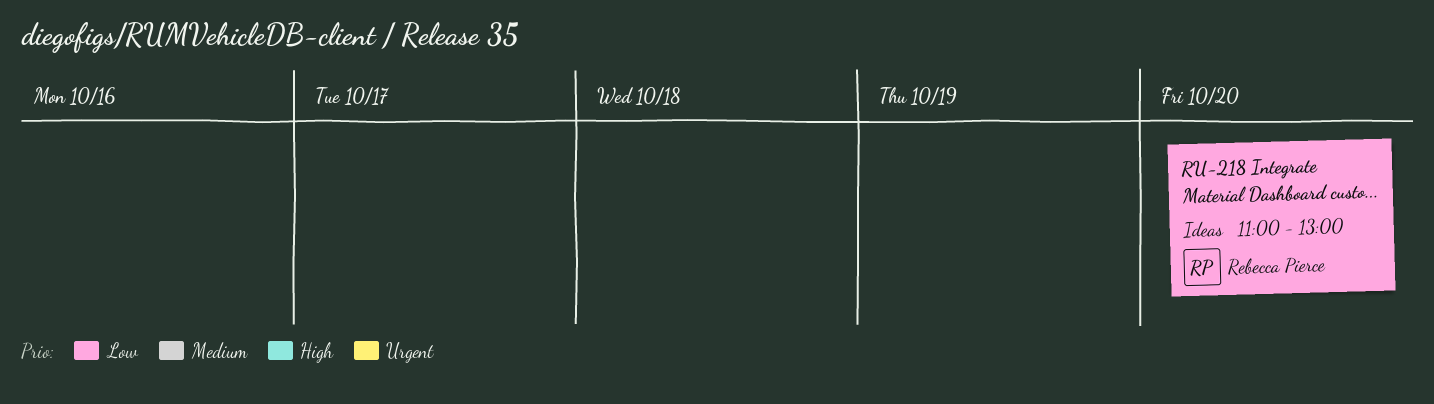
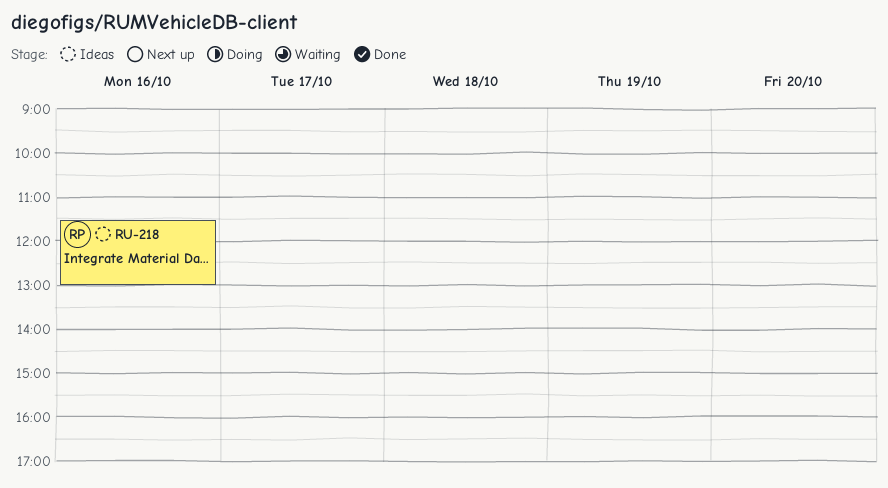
RU-218, day: Oct 20 -> Oct 16
RU-218, begins: 11:00 -> 11:30

